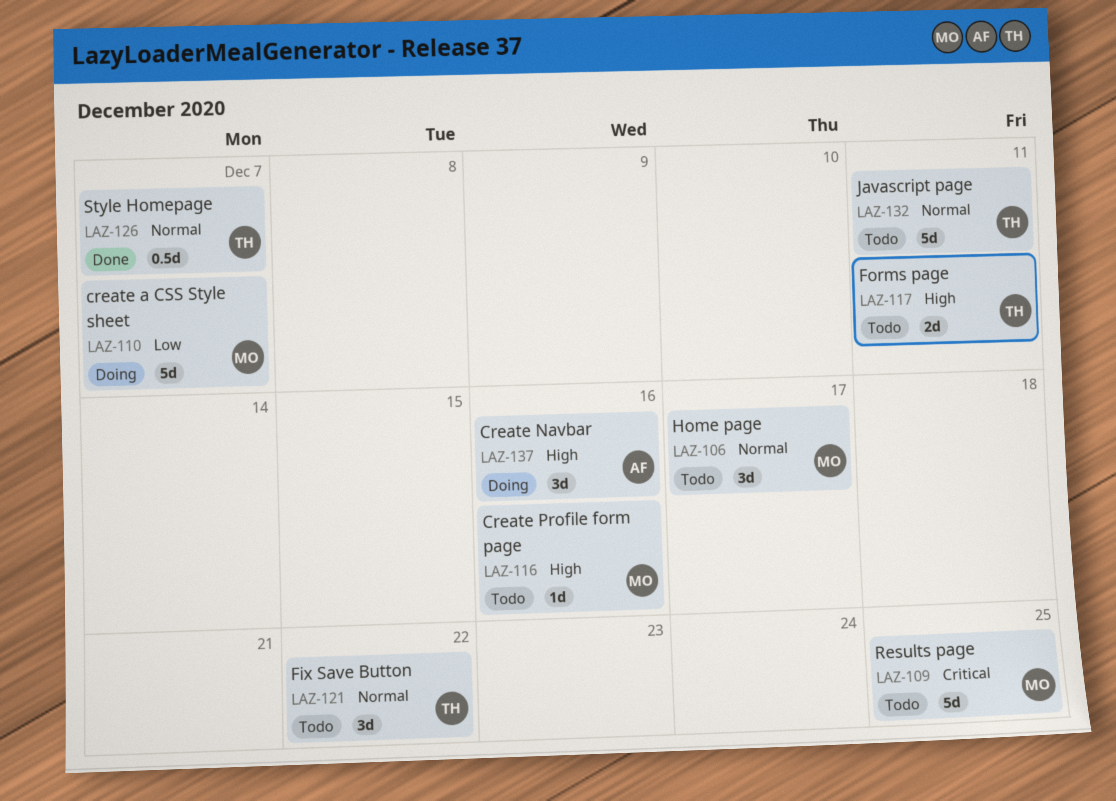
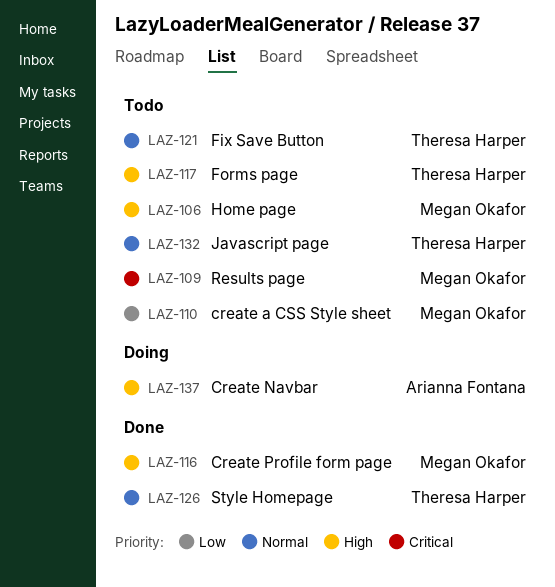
LAZ-106, priority: Normal -> High
LAZ-110, status: Doing -> Todo
LAZ-116, status: Todo -> Done

